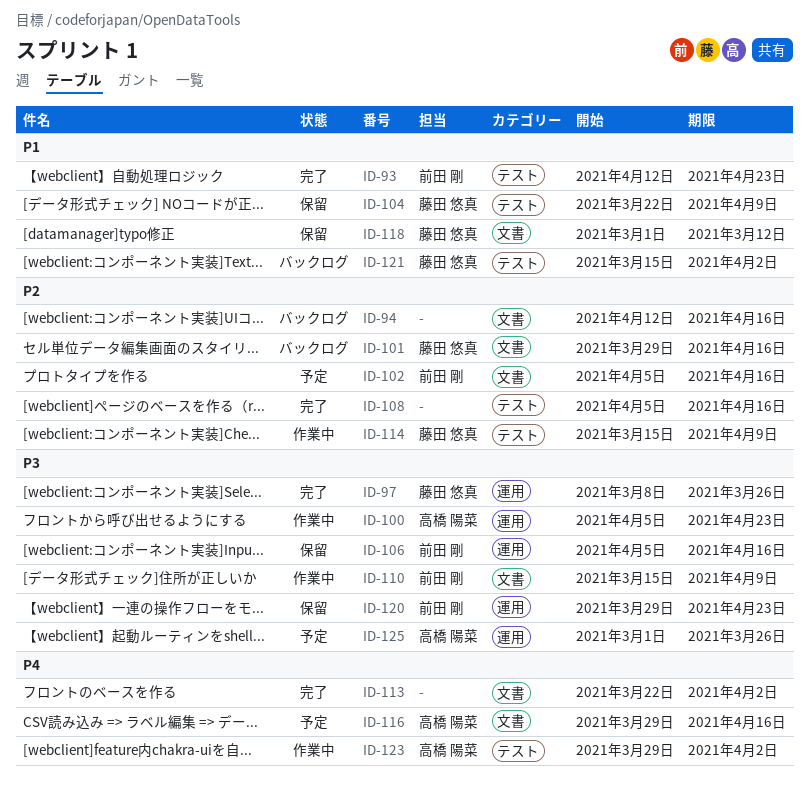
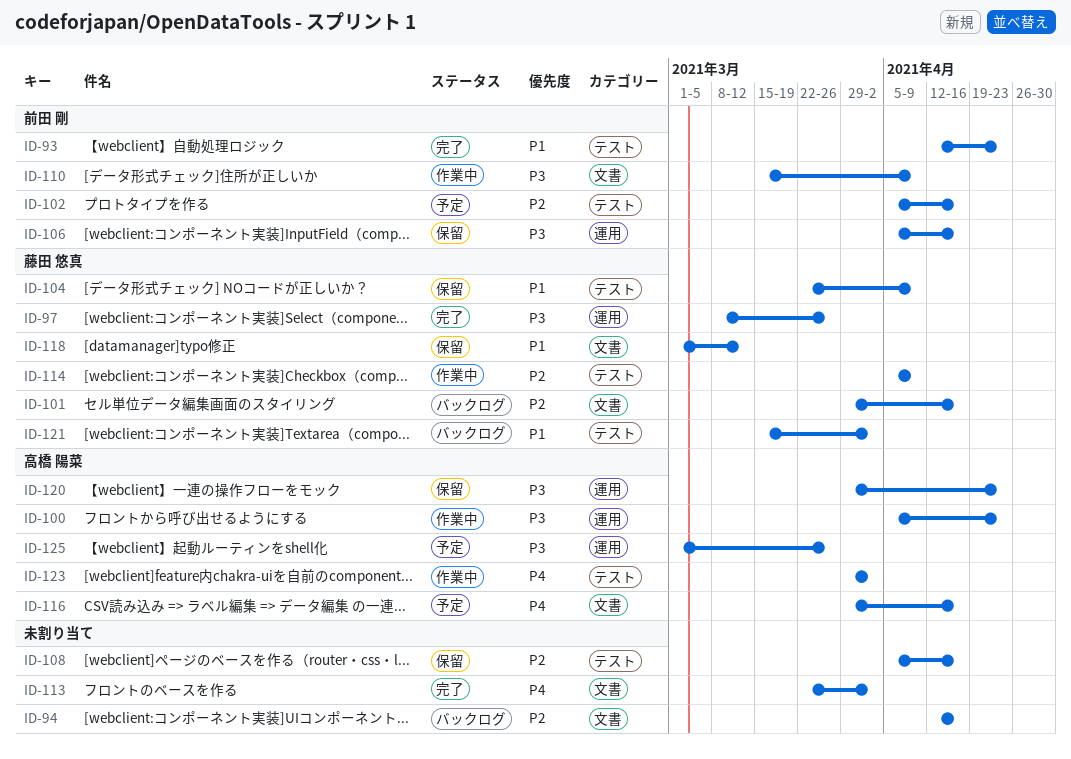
ID-102, label: 文書 -> テスト
ID-108, status: 完了 -> 保留
ID-114, start: Mar 15 -> Apr 5
ID-120, owner: 前田 剛 -> 高橋 陽菜

